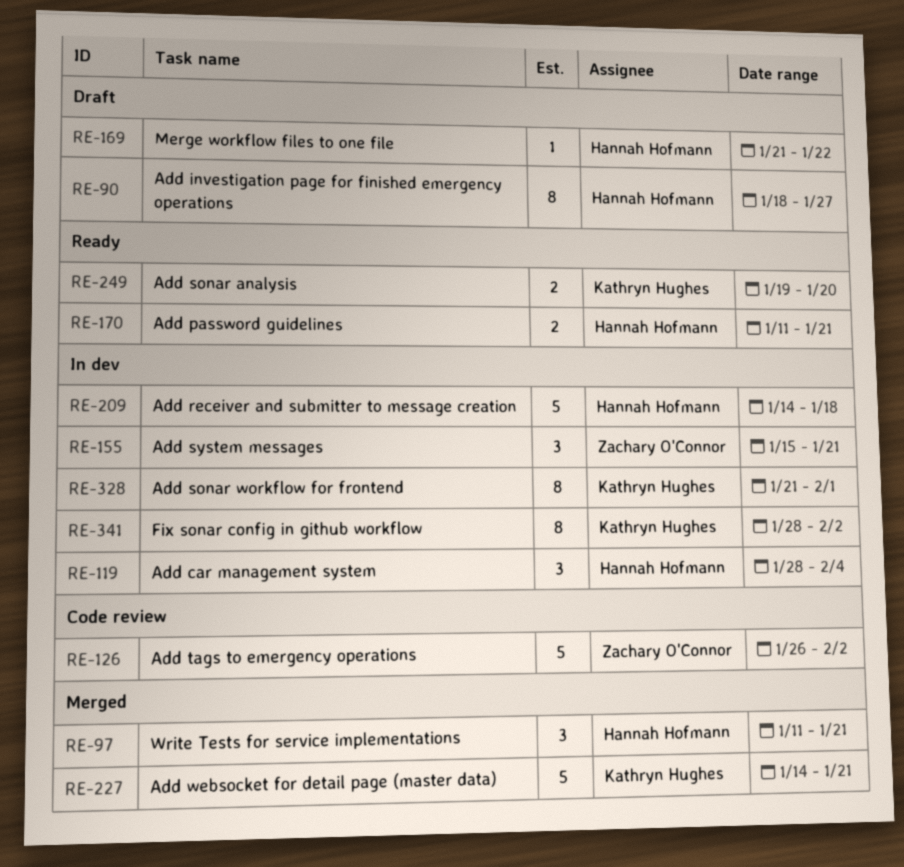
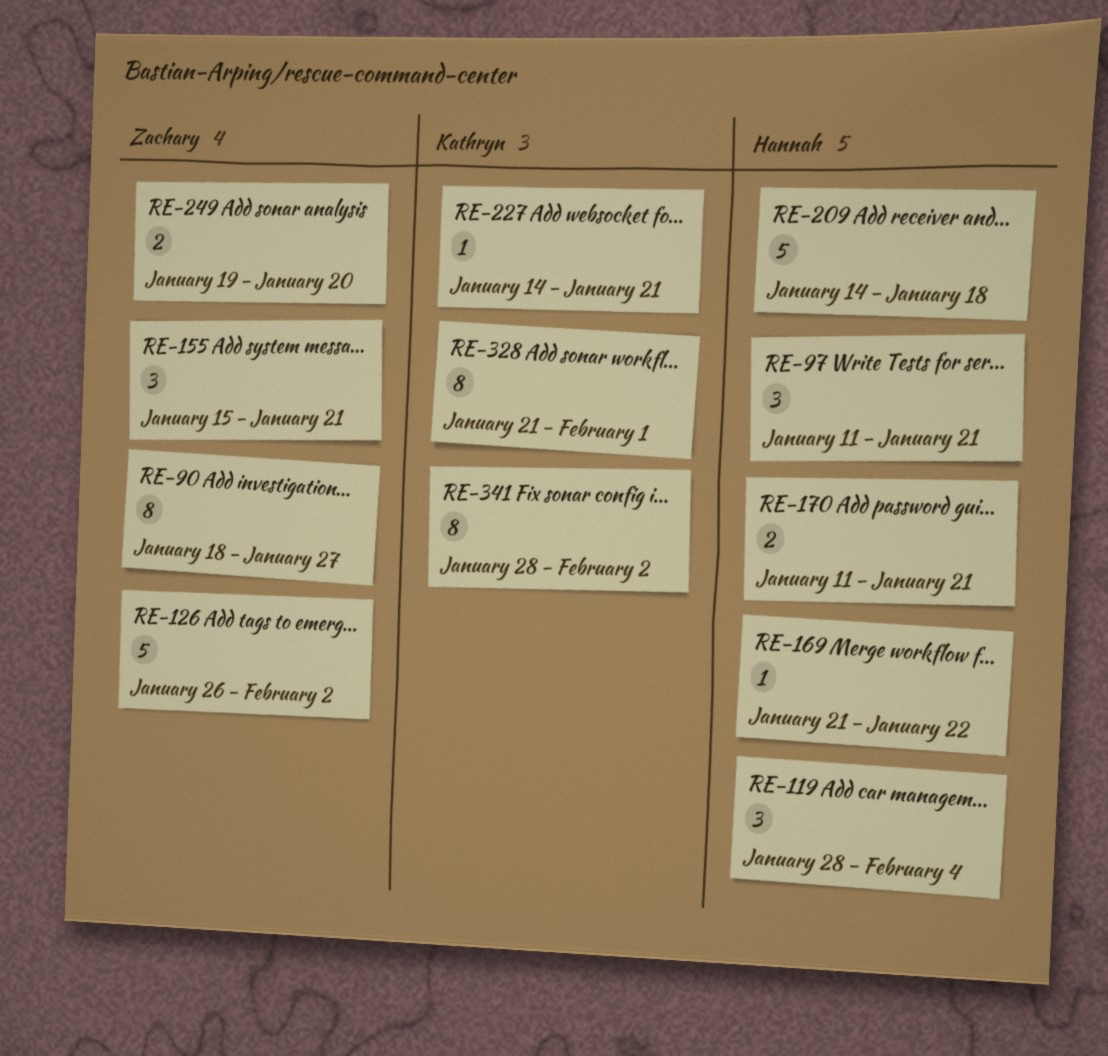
RE-90, owner: Hannah Hofmann -> Zachary O'Connor
RE-227, estimate: 5 -> 1
RE-249, owner: Kathryn Hughes -> Zachary O'Connor

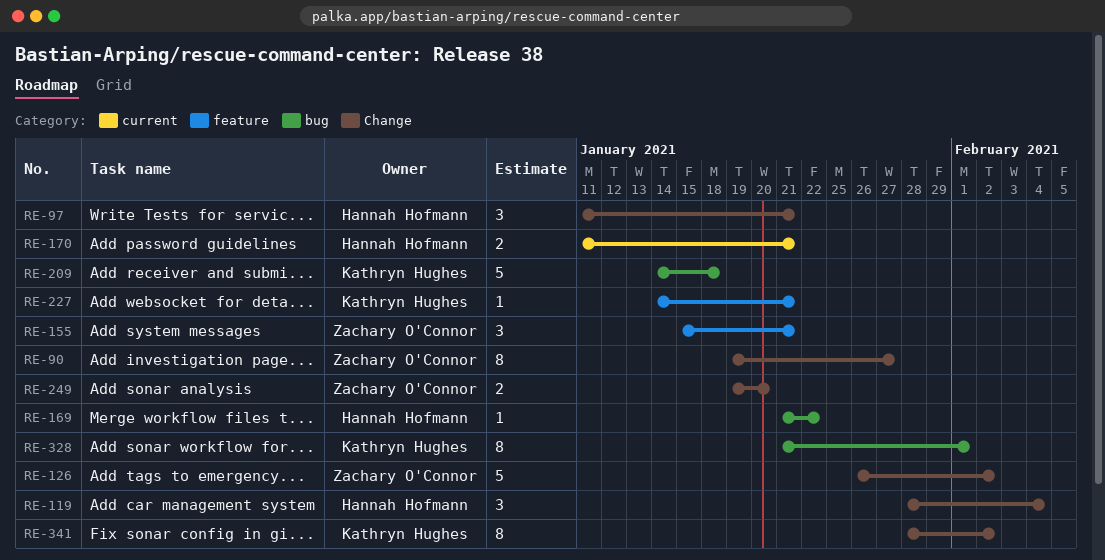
RE-90, start: Jan 18 -> Jan 19
RE-209, owner: Hannah Hofmann -> Kathryn Hughes

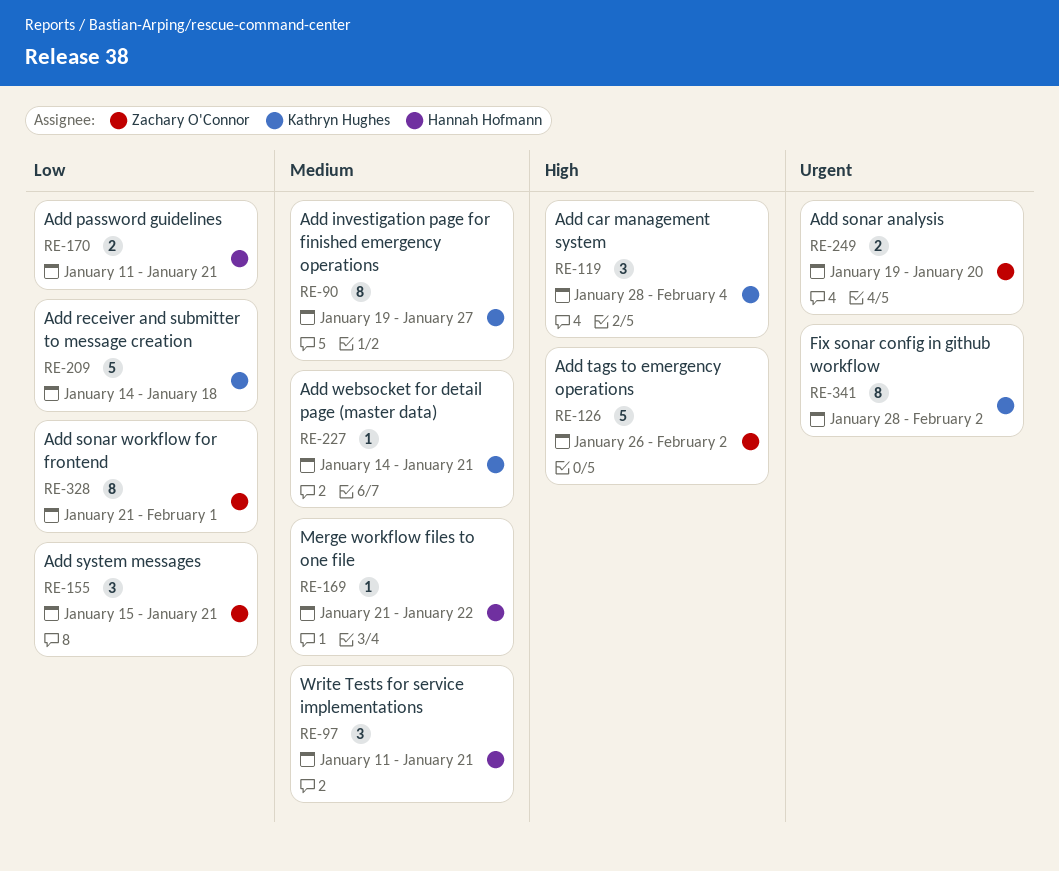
RE-90, owner: Zachary O'Connor -> Kathryn Hughes
RE-119, owner: Hannah Hofmann -> Kathryn Hughes
RE-328, owner: Kathryn Hughes -> Zachary O'Connor

